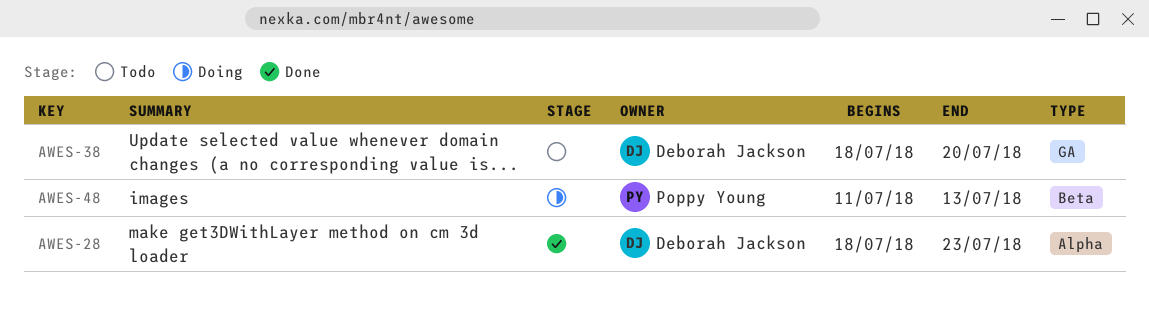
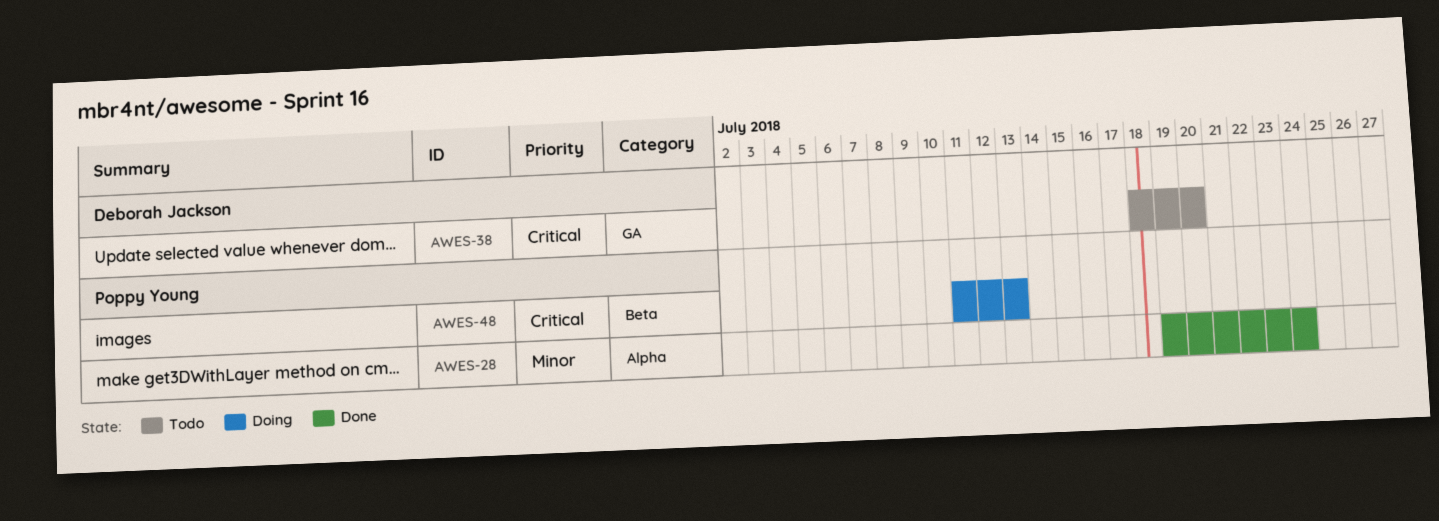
AWES-28, owner: Deborah Jackson -> Poppy Young
AWES-28, start: Jul 18 -> Jul 19
AWES-28, due: Jul 23 -> Jul 24

